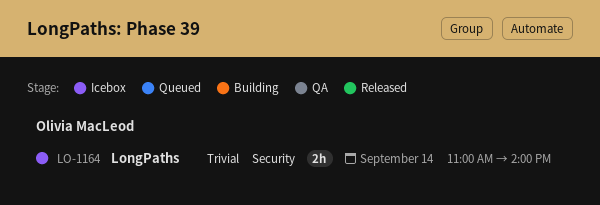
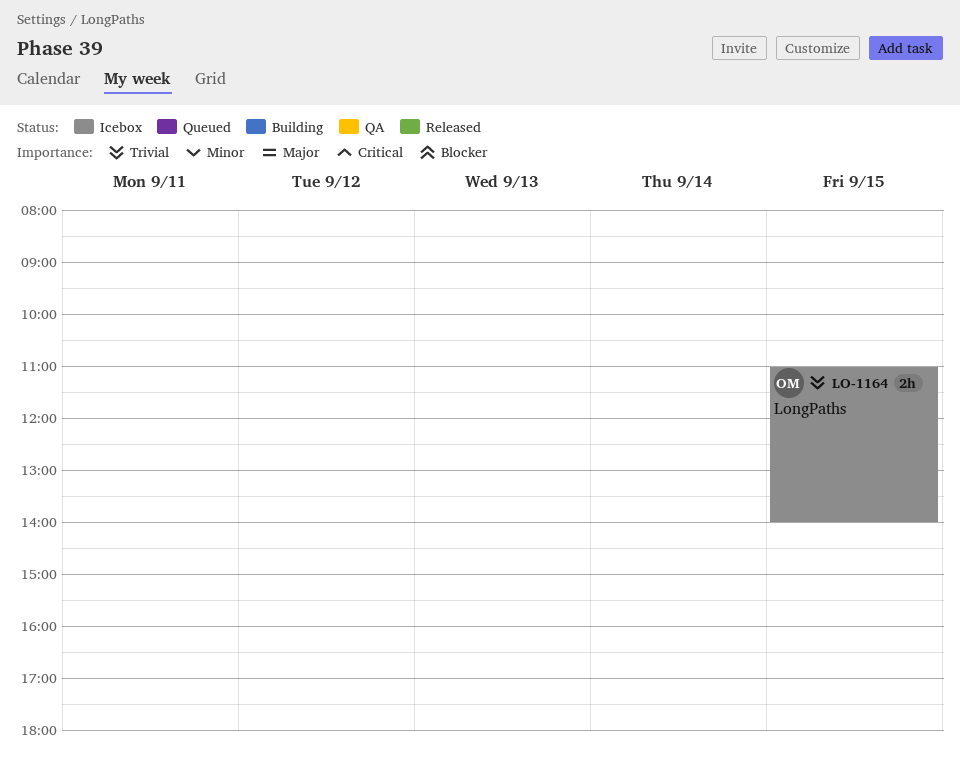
LO-1164, day: Sep 14 -> Sep 15

